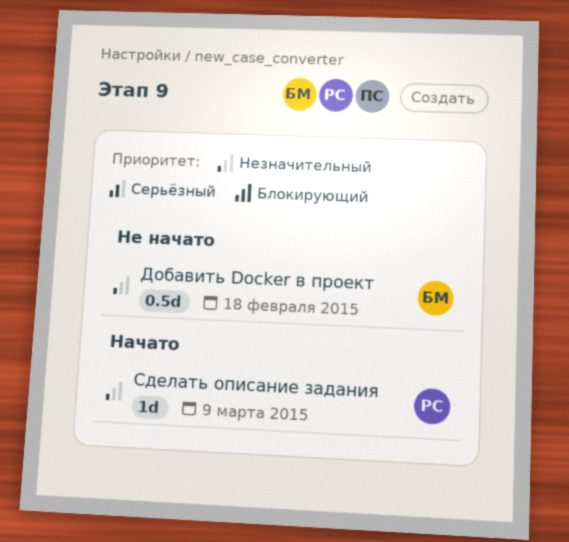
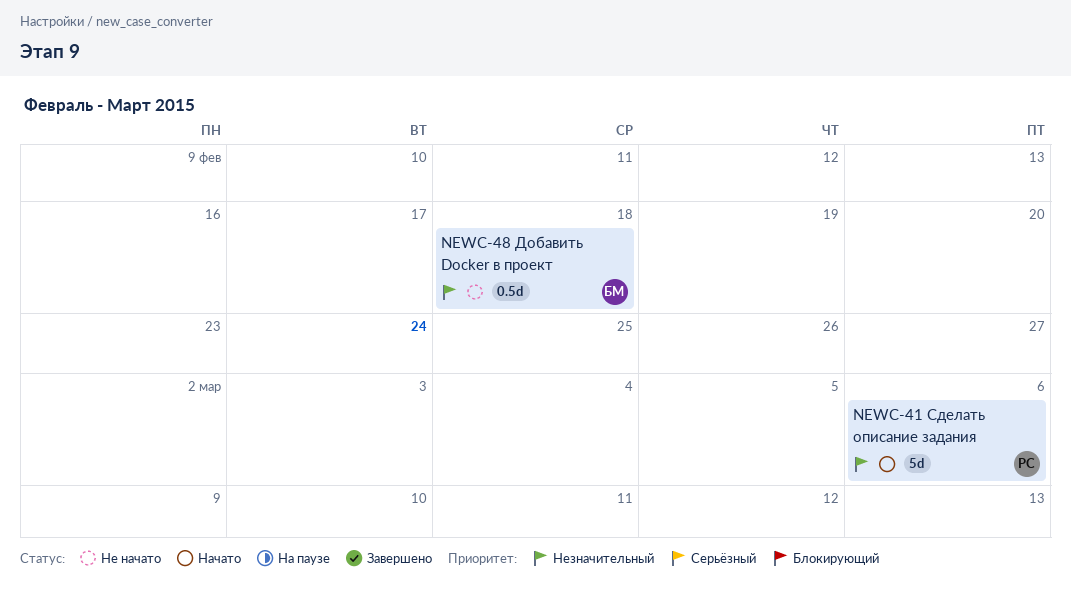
Сделать описание задания, estimate: 1d -> 5d
Сделать описание задания, due: Mar 9 -> Mar 6

